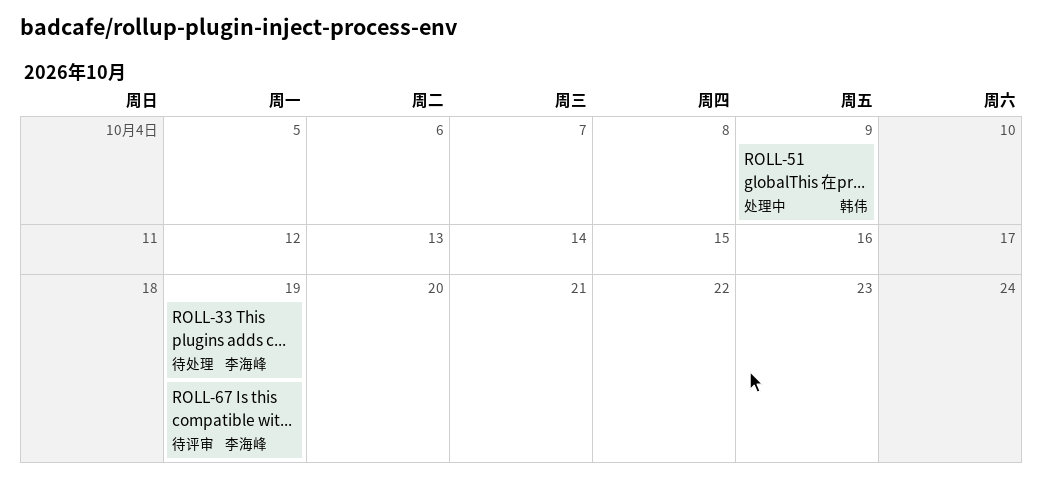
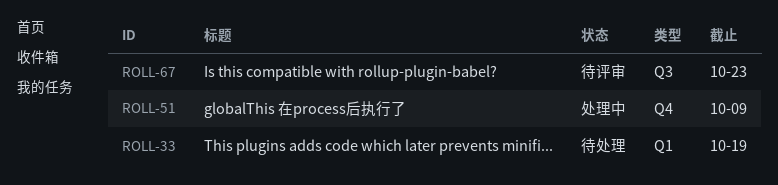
ROLL-67, due: Oct 19 -> Oct 23

